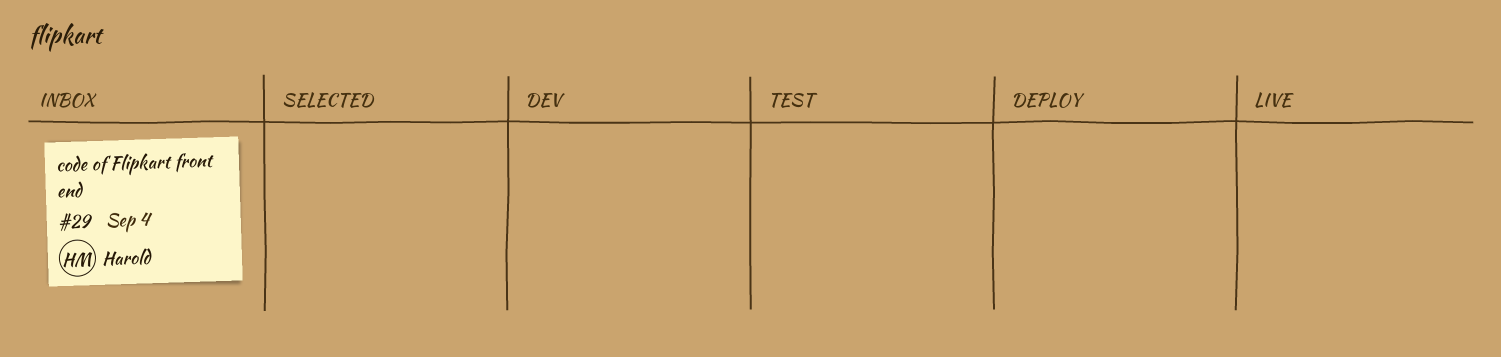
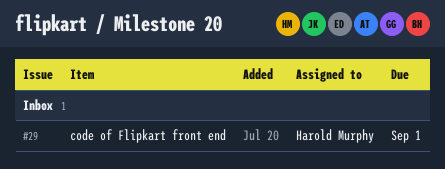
#29, due: Sep 4 -> Sep 1

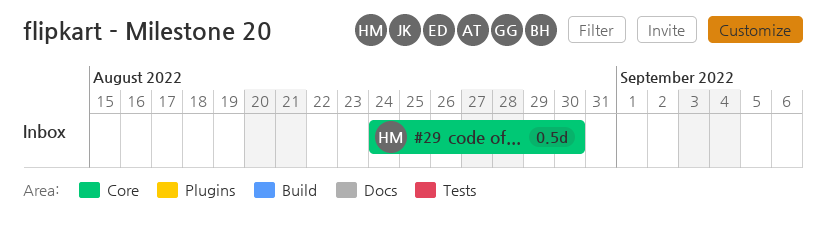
#29, due: Sep 1 -> Aug 30

